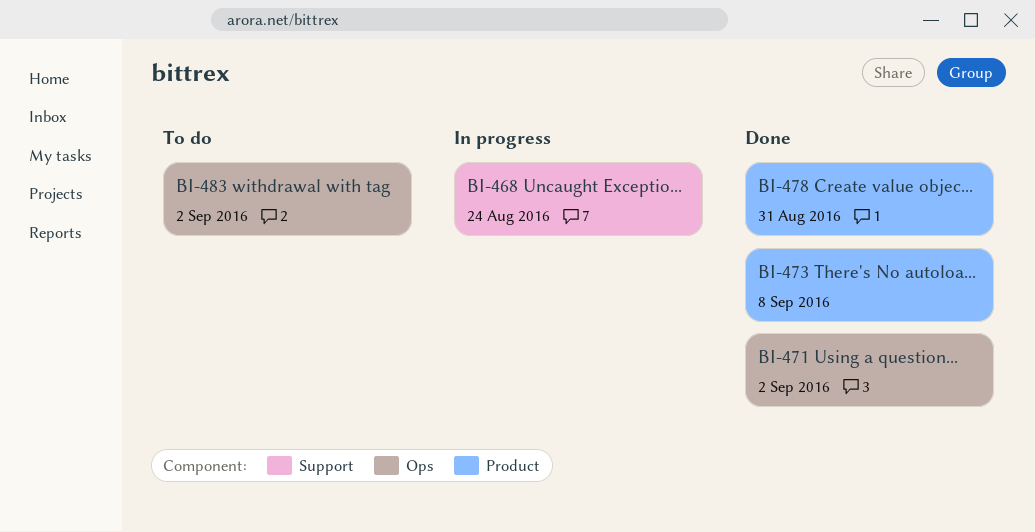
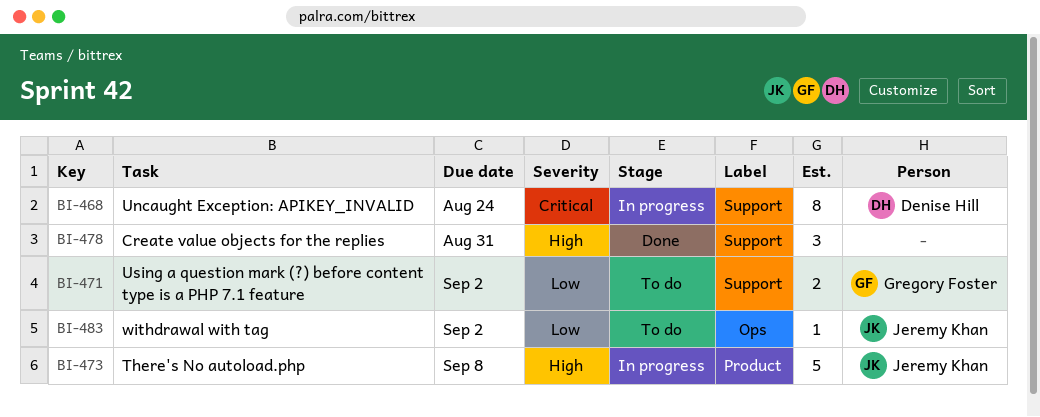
BI-471, status: Done -> To do
BI-471, label: Ops -> Support
BI-473, status: Done -> In progress
BI-478, label: Product -> Support

